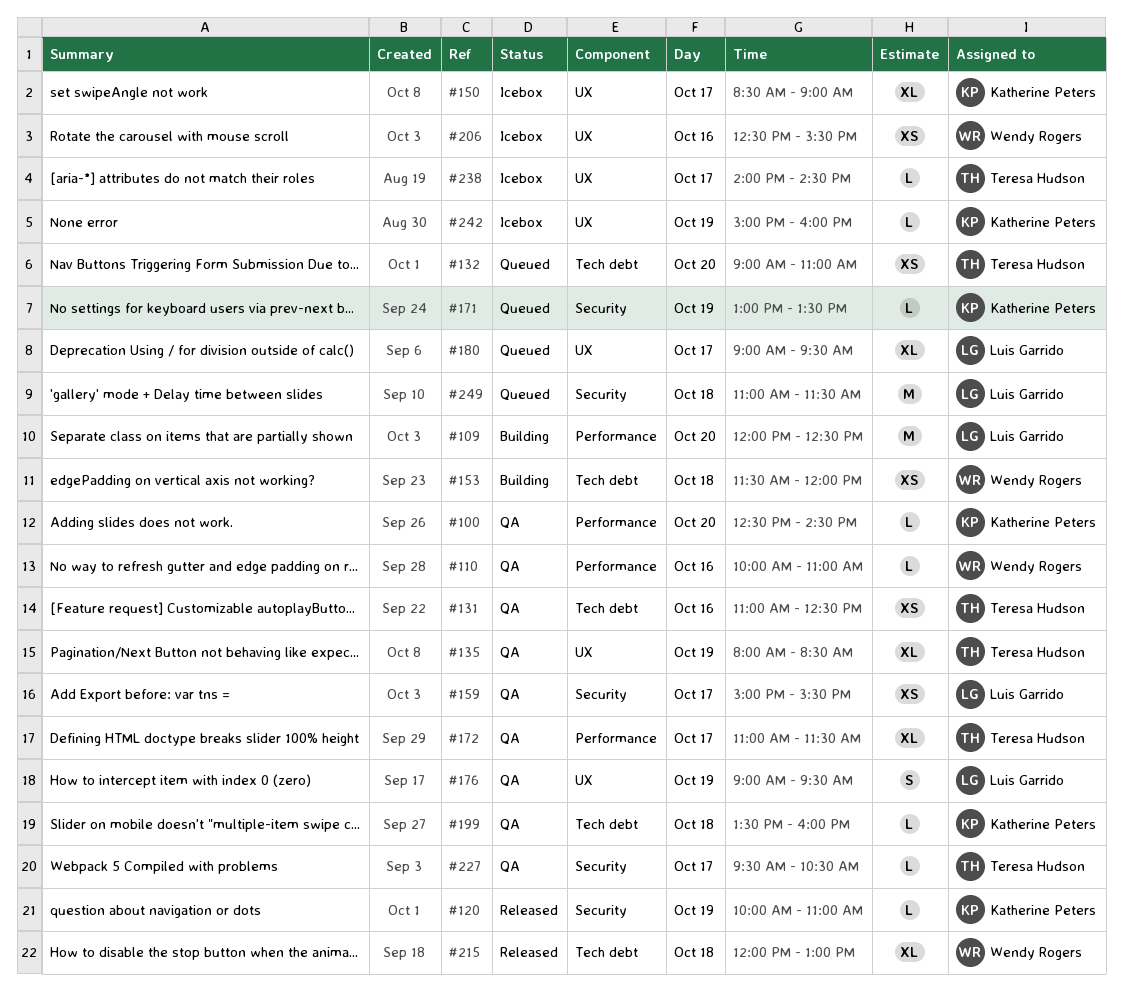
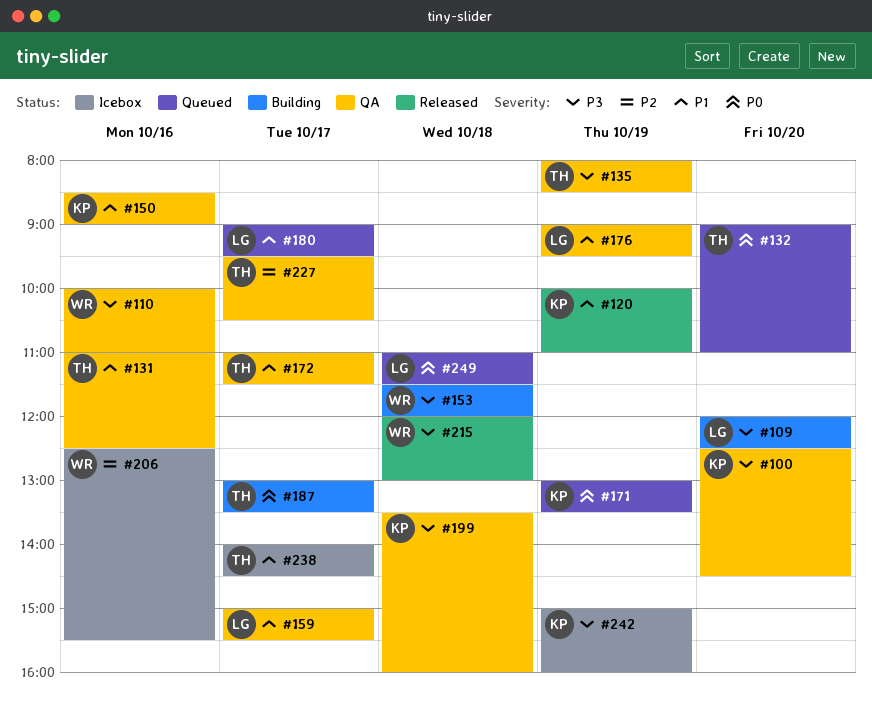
#150, status: Icebox -> QA
#150, day: Oct 17 -> Oct 16
#187: none -> present

